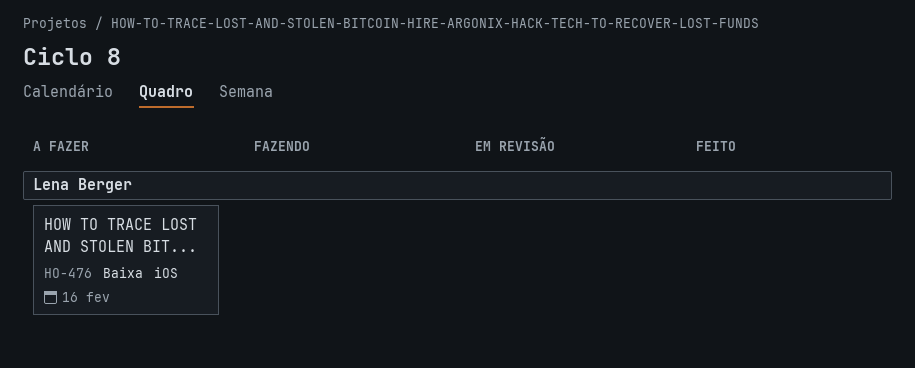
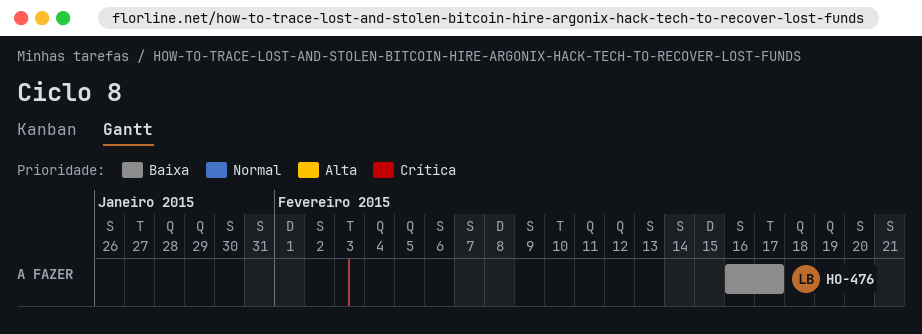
HO-476, due: Feb 16 -> Feb 17

